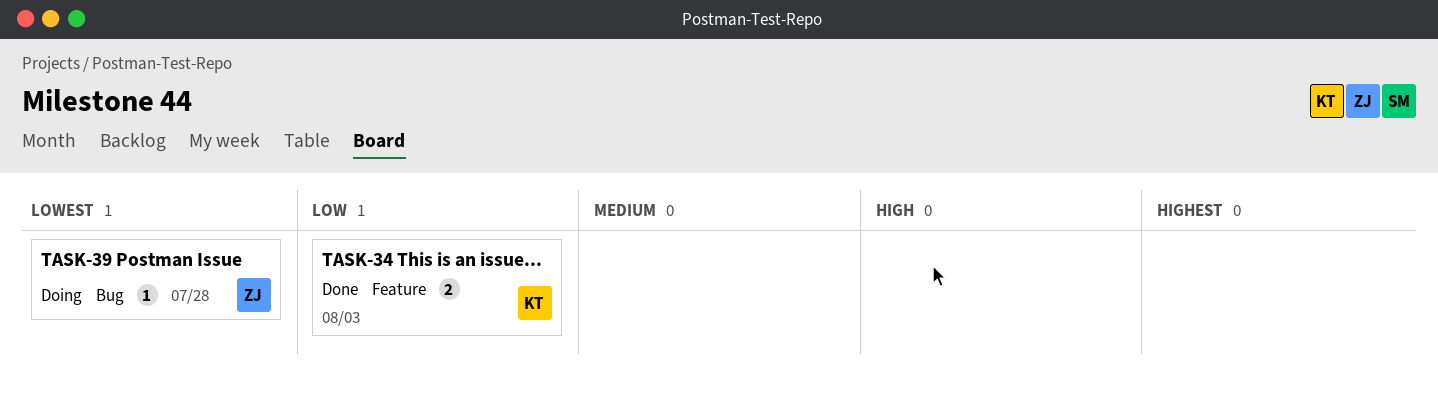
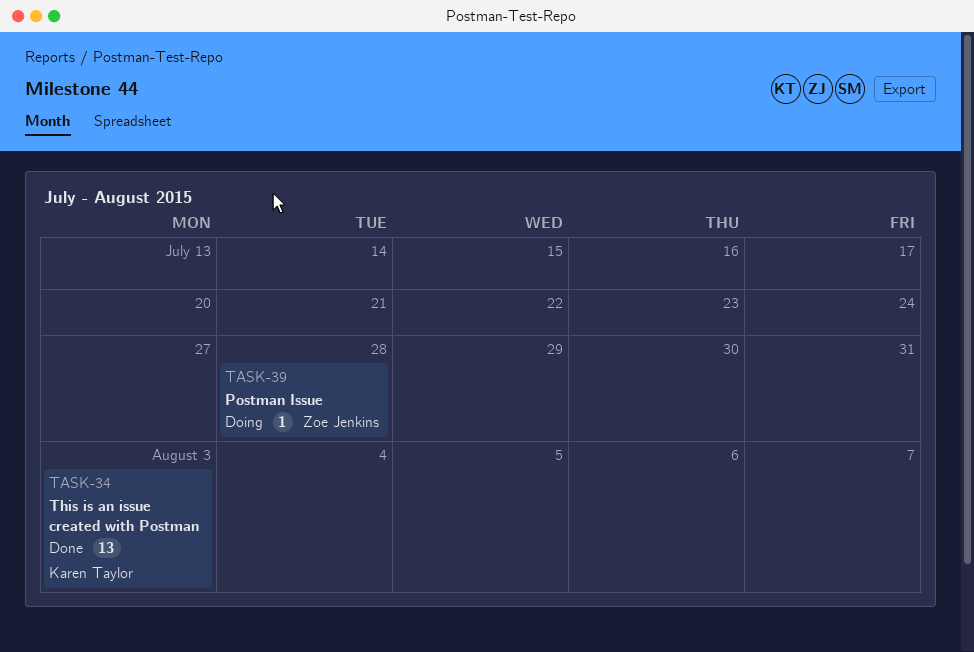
TASK-34, estimate: 2 -> 13

